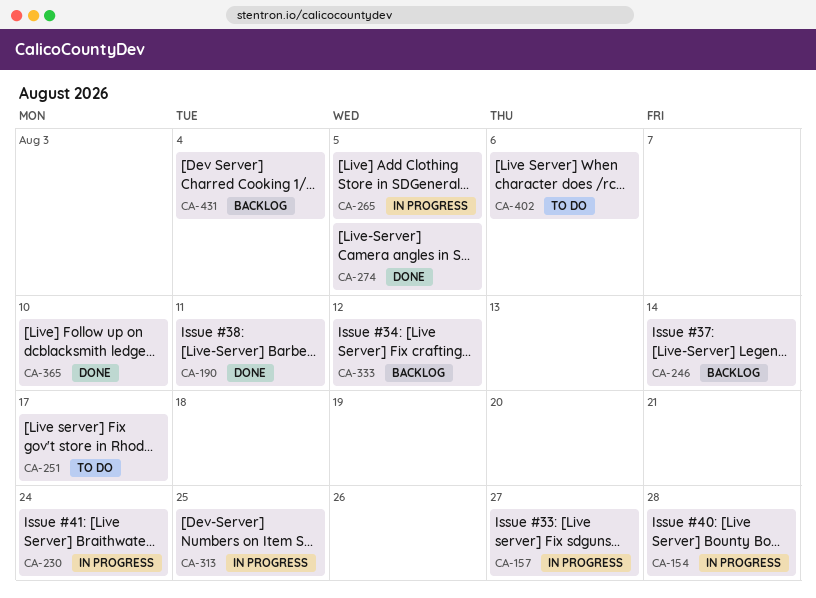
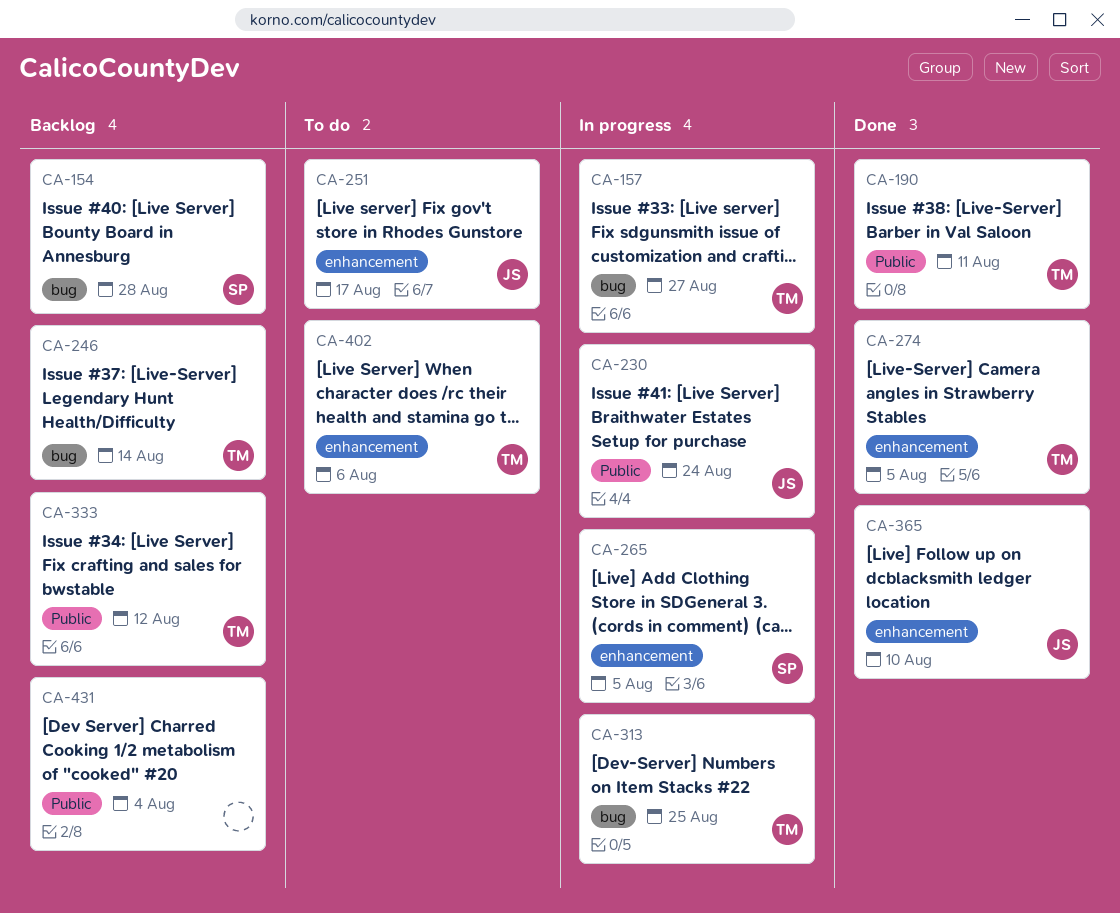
CA-154, status: In progress -> Backlog

